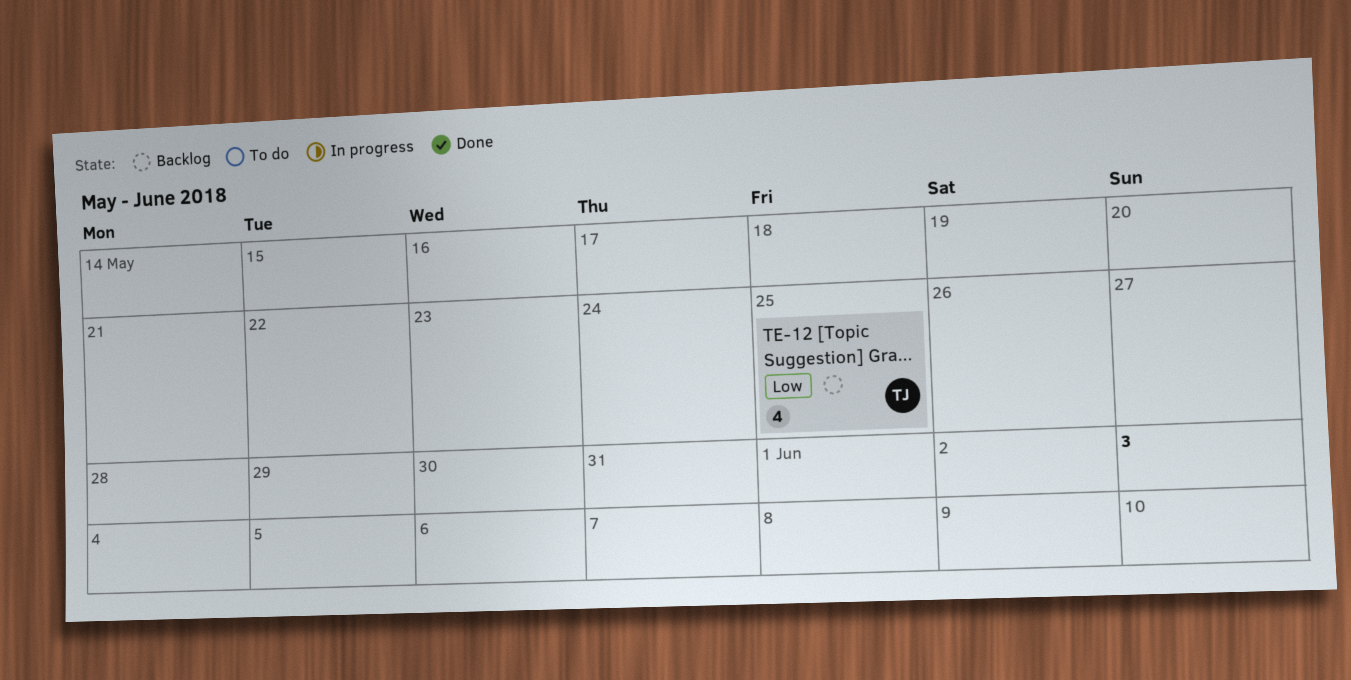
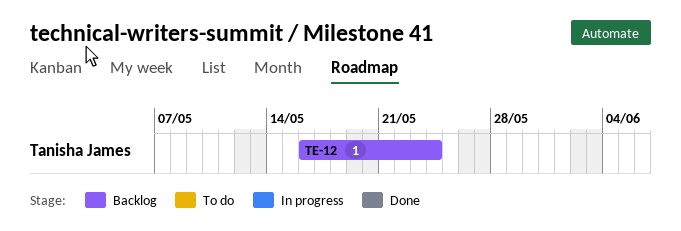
TE-12, estimate: 4 -> 1
TE-12, due: May 25 -> May 24

